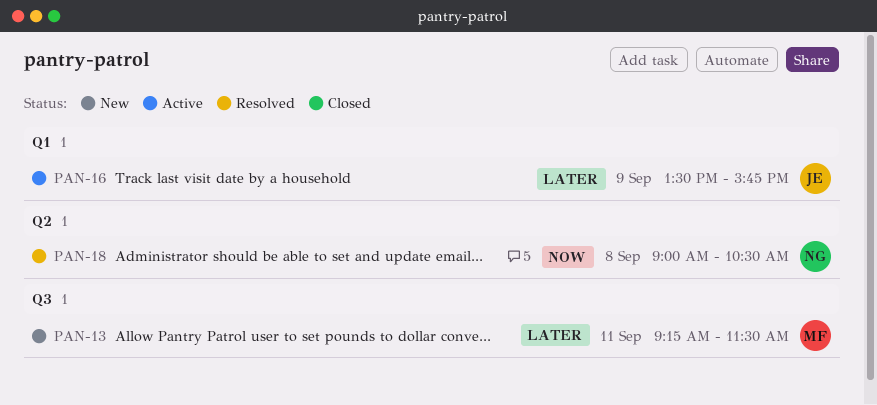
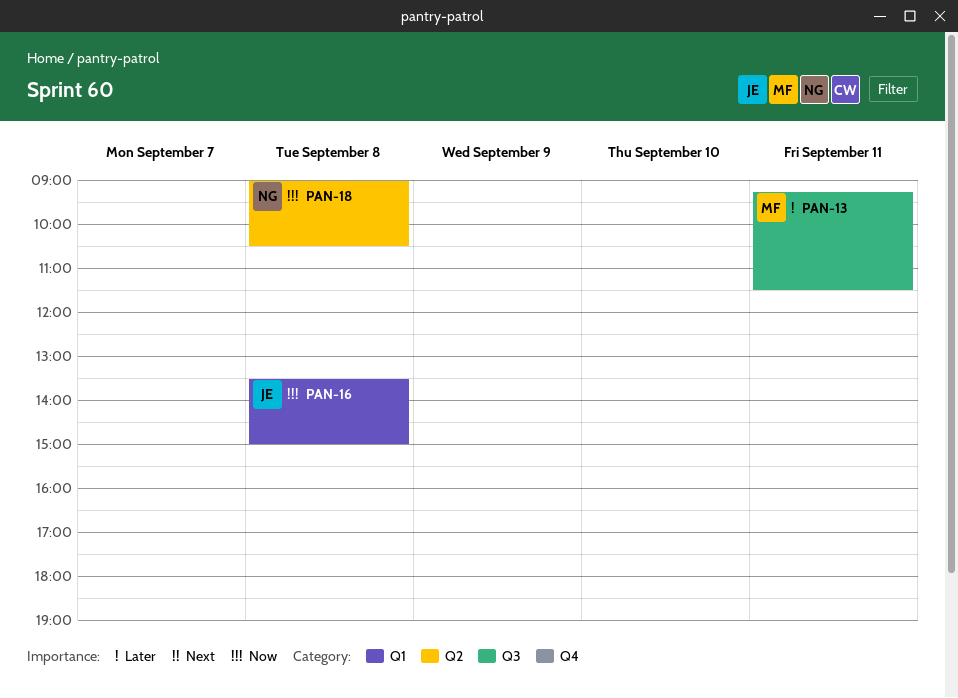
PAN-16, priority: Later -> Now
PAN-16, day: Sep 9 -> Sep 8
PAN-16, ends: 15:45 -> 15:00

